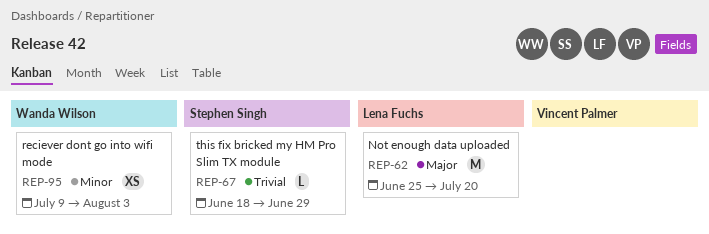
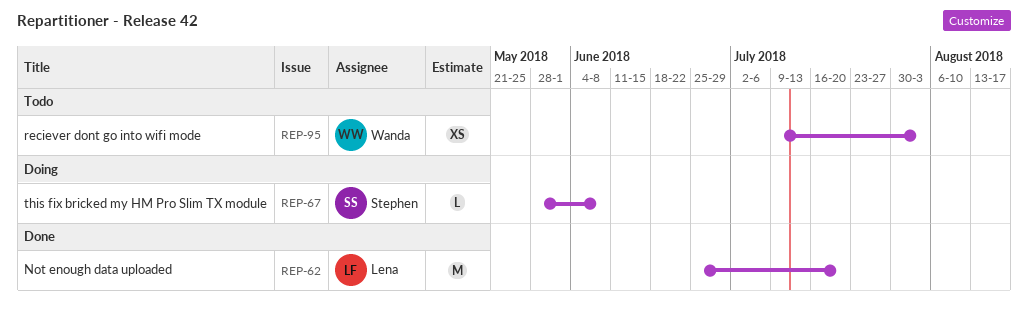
REP-67, start: Jun 18 -> May 28
REP-67, due: Jun 29 -> Jun 8

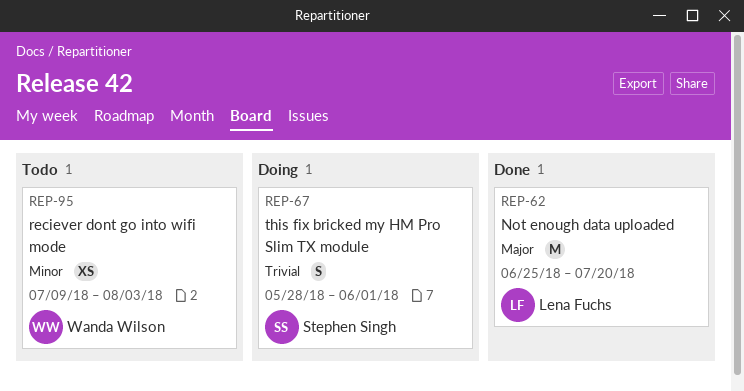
REP-67, estimate: L -> S
REP-67, due: Jun 8 -> Jun 1

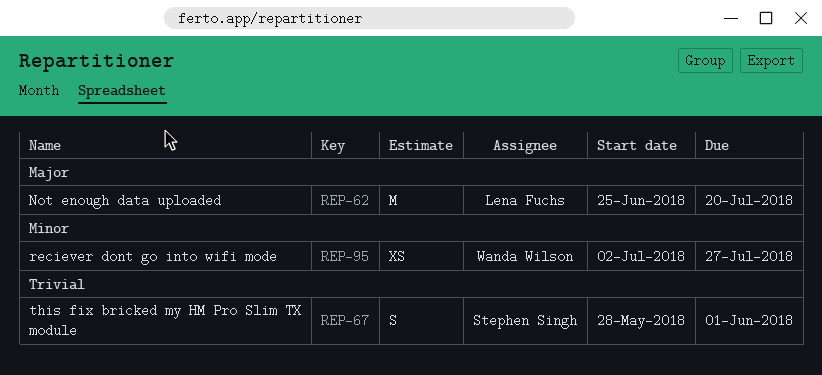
REP-95, start: Jul 9 -> Jul 2
REP-95, due: Aug 3 -> Jul 27

